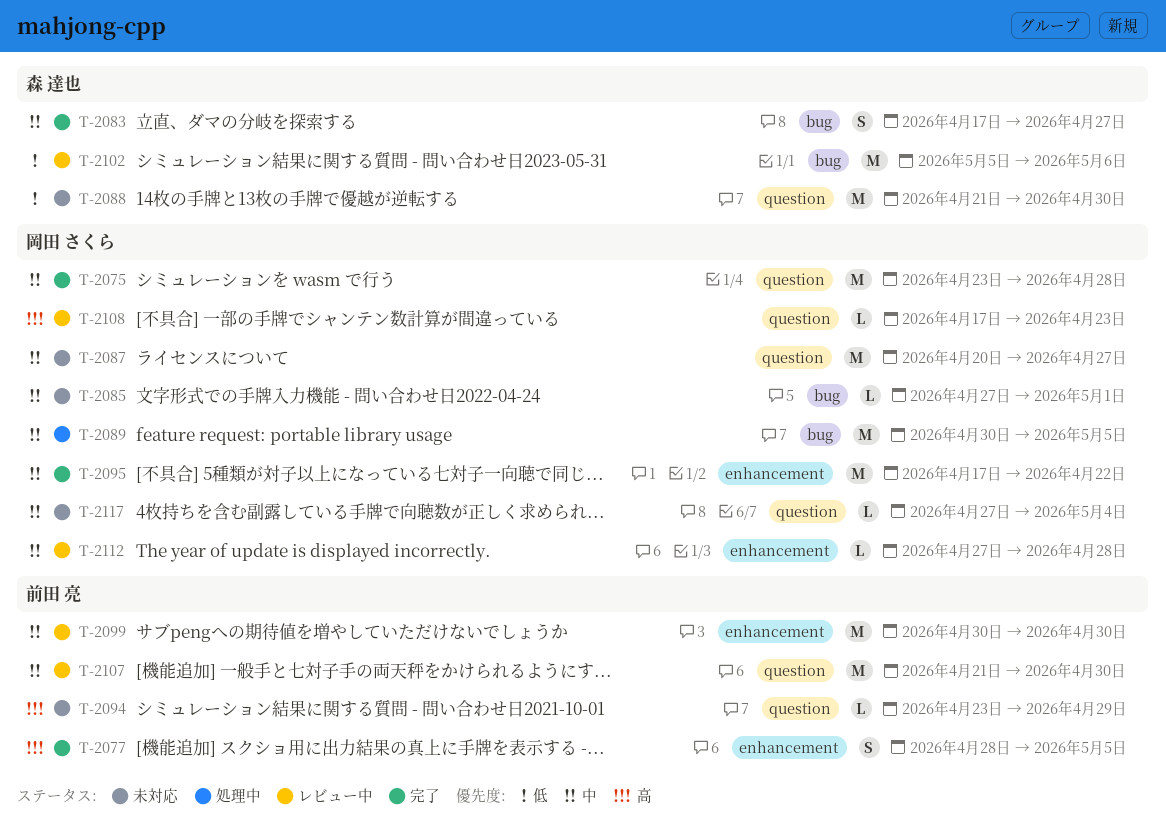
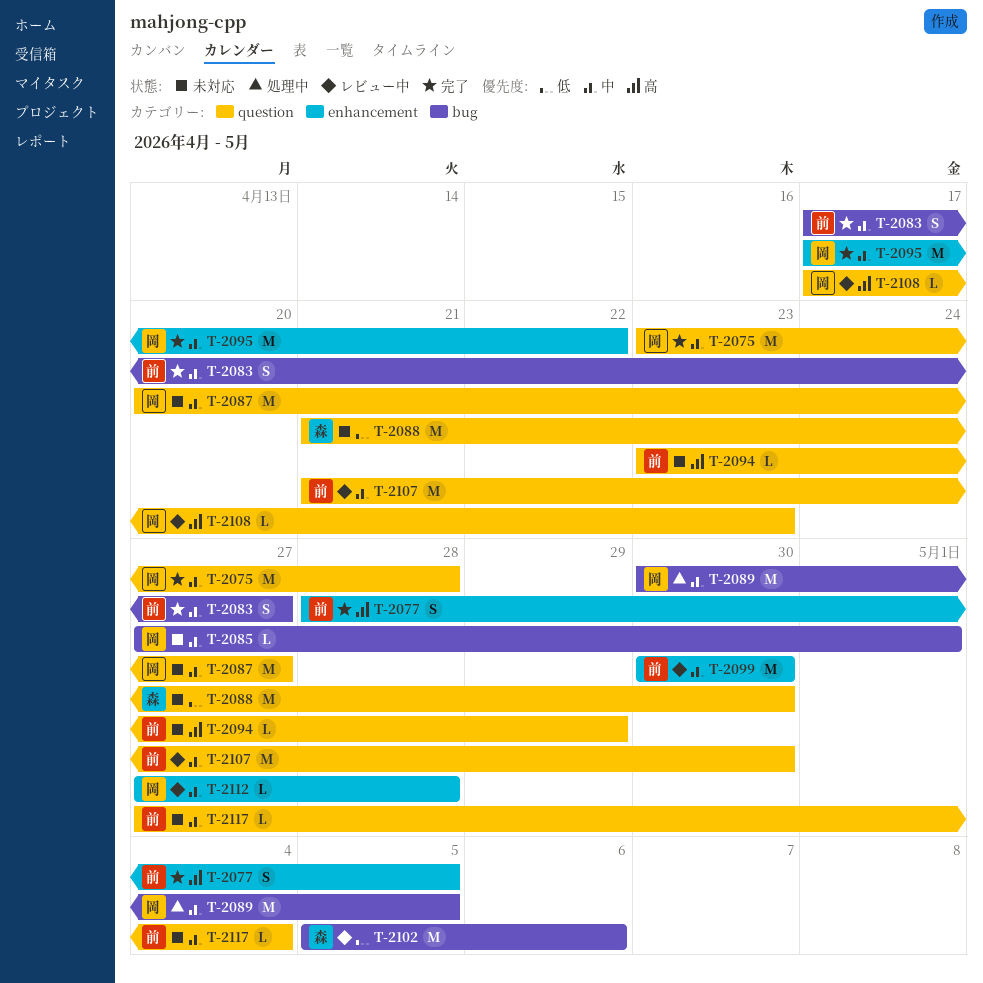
T-2083, owner: 森 達也 -> 前田 亮
T-2117, owner: 岡田 さくら -> 前田 亮

